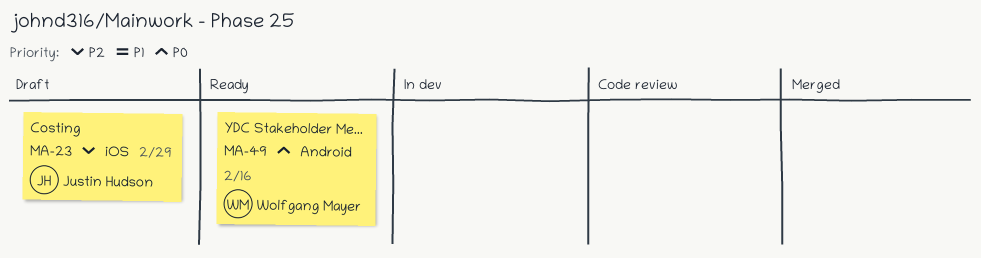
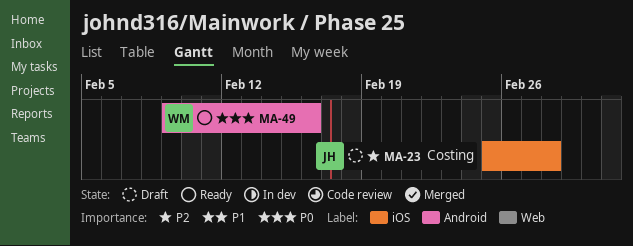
MA-23, due: Feb 29 -> Feb 28

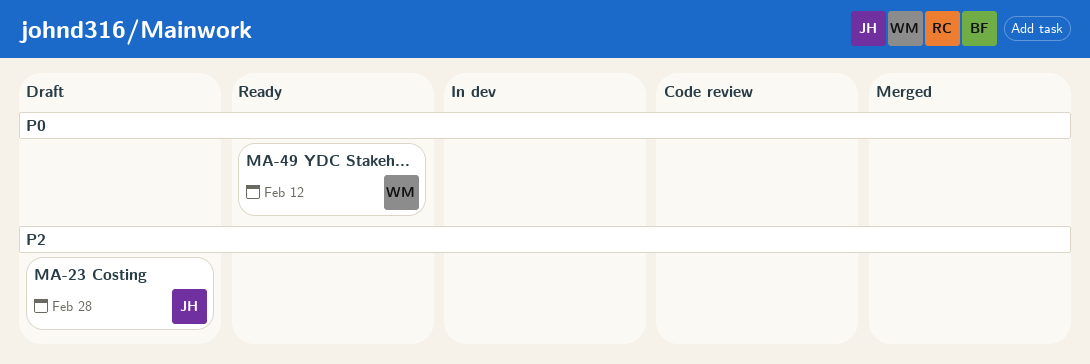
MA-49, due: Feb 16 -> Feb 12

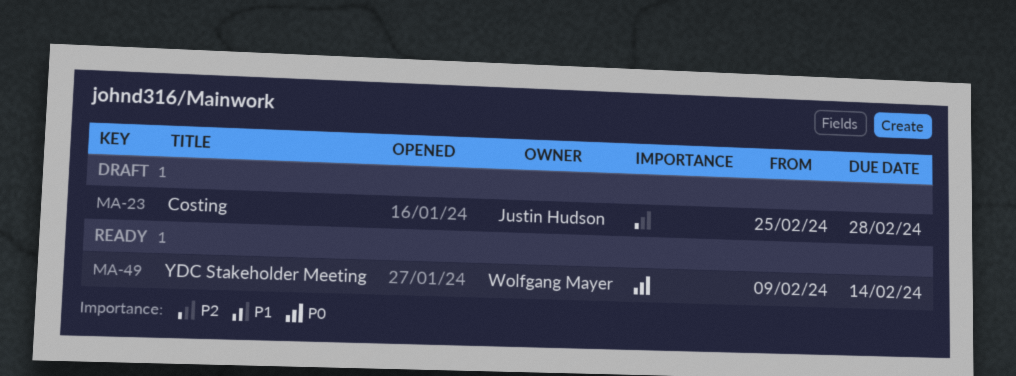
MA-49, due: Feb 12 -> Feb 14

